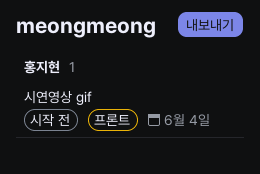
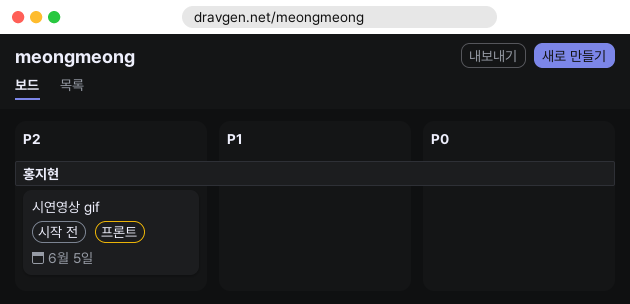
시연영상 gif, due: Jun 4 -> Jun 5

